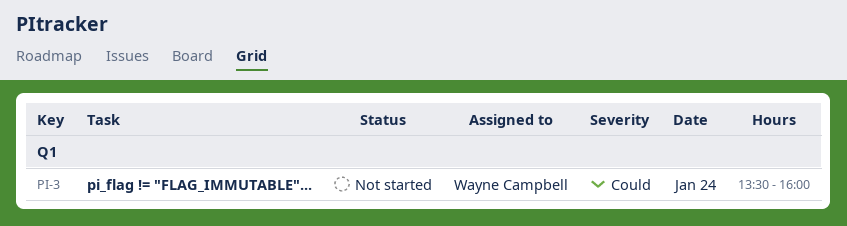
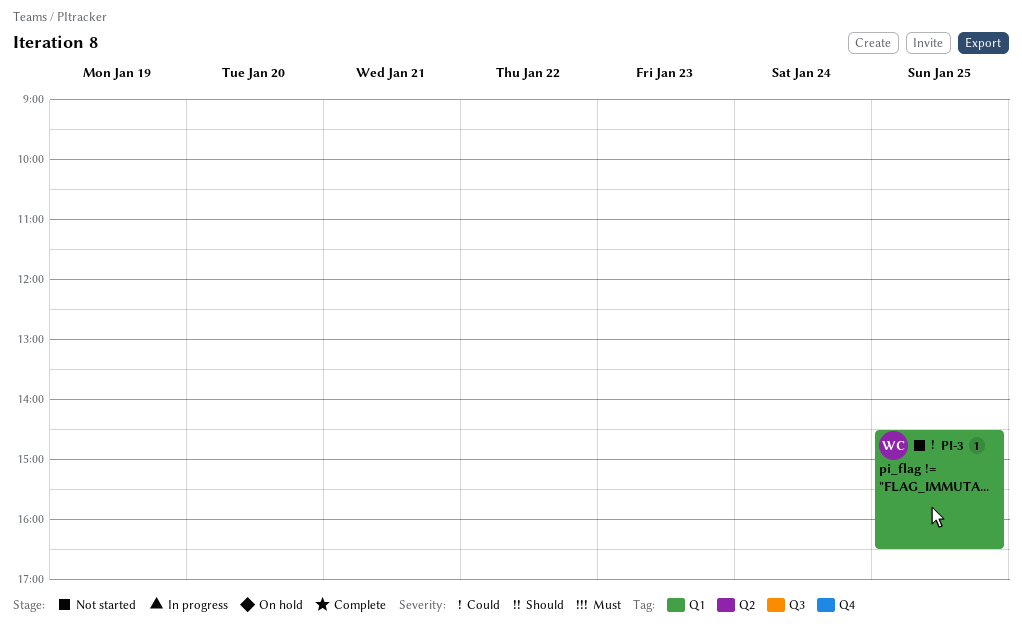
PI-3, day: Jan 24 -> Jan 25
PI-3, begins: 13:30 -> 14:30
PI-3, ends: 16:00 -> 16:30

